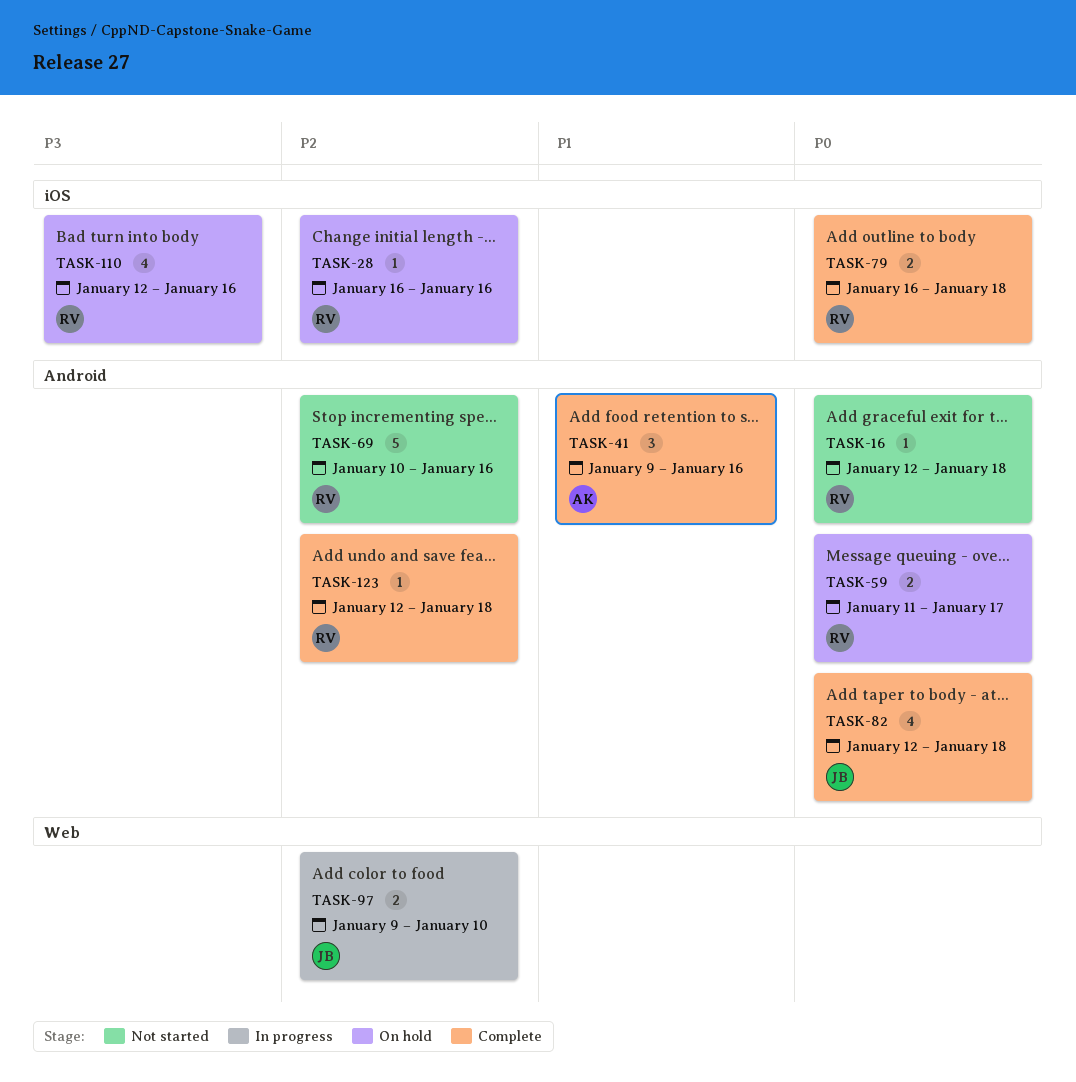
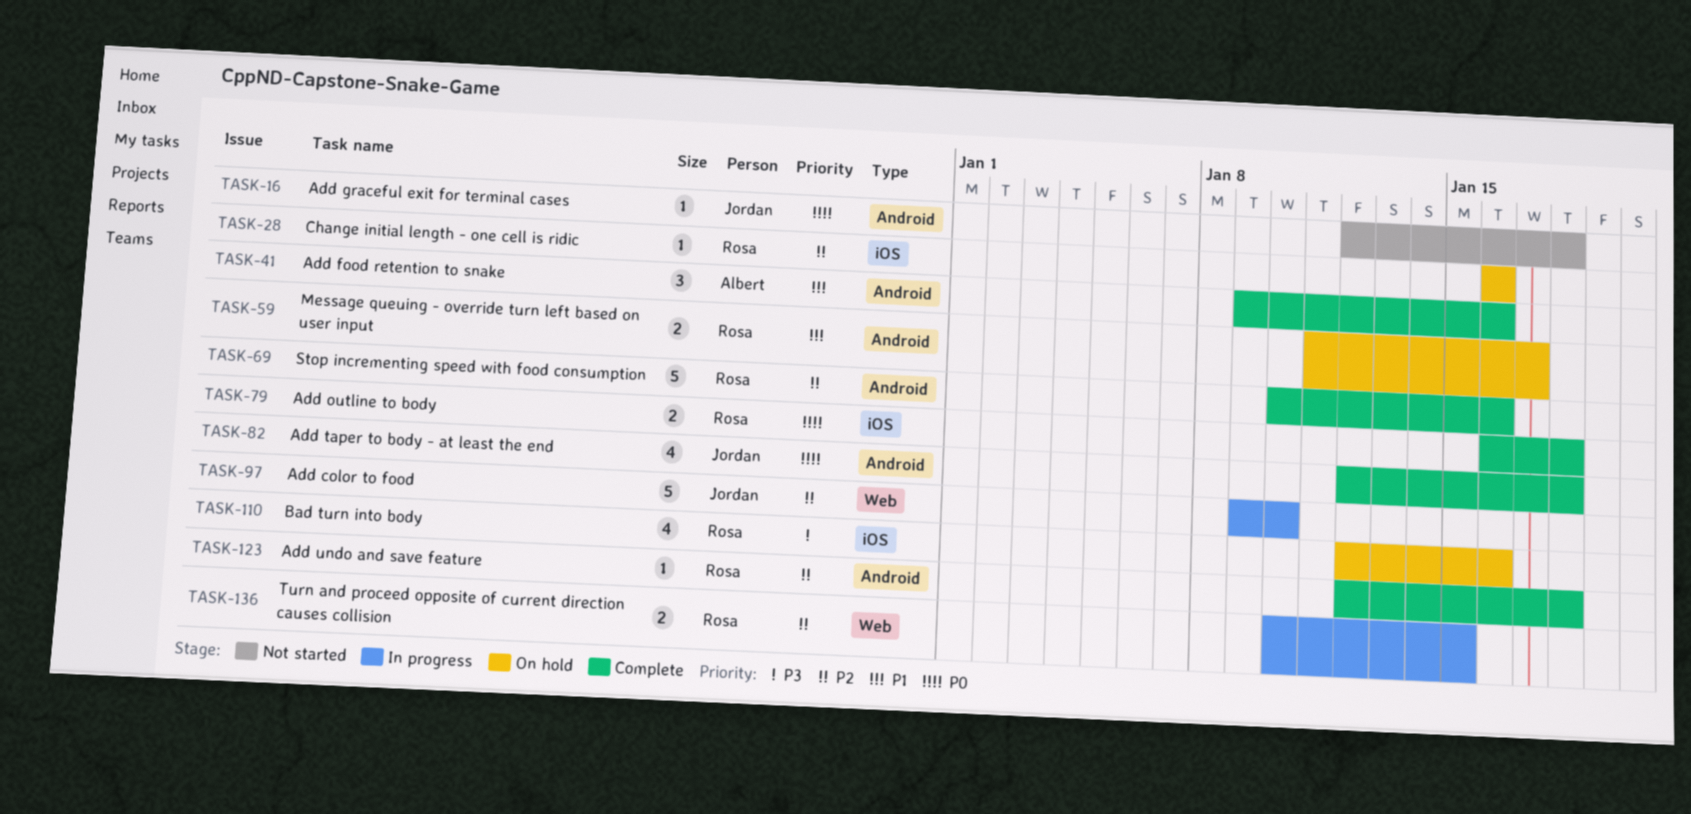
TASK-16, owner: Rosa -> Jordan
TASK-59, priority: P0 -> P1
TASK-69, status: Not started -> Complete
TASK-97, estimate: 2 -> 5
TASK-136: none -> present

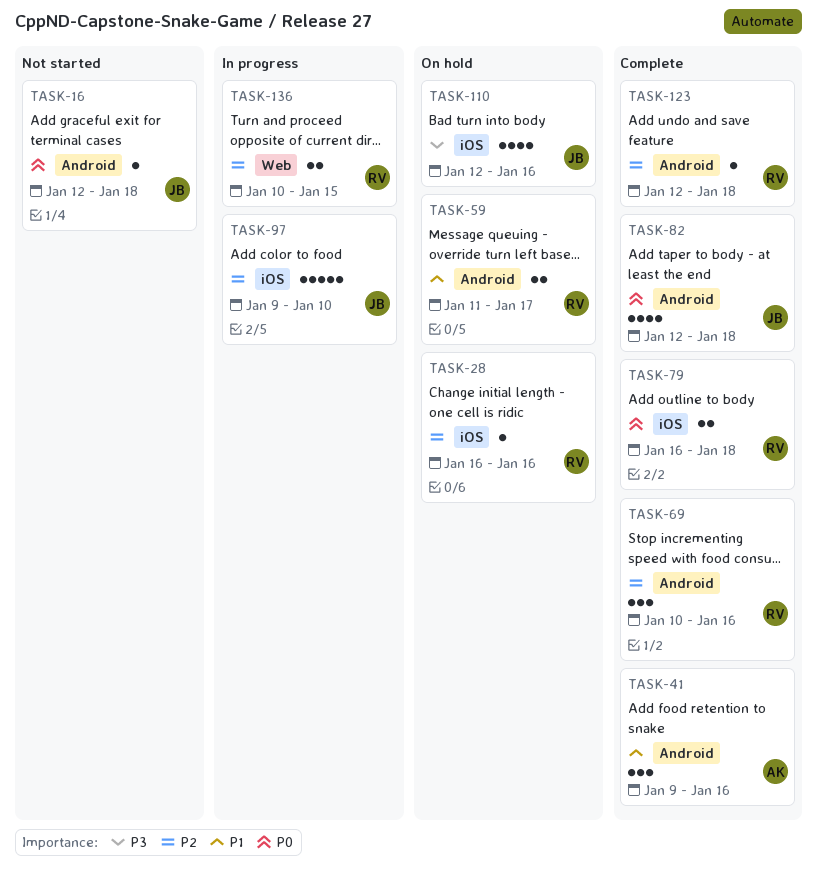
TASK-69, estimate: 5 -> 3
TASK-97, label: Web -> iOS
TASK-110, owner: Rosa -> Jordan

